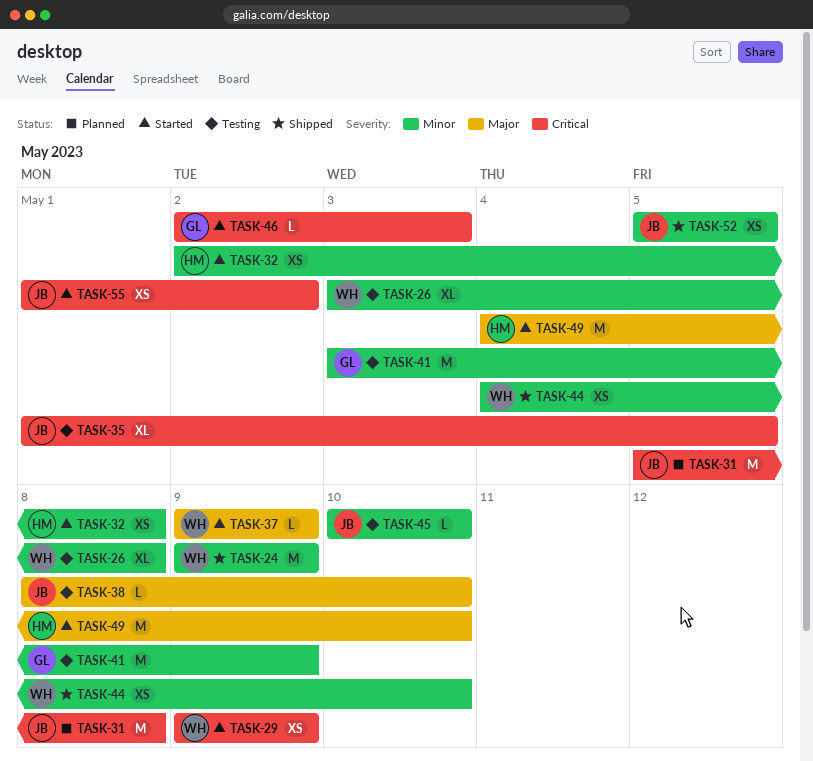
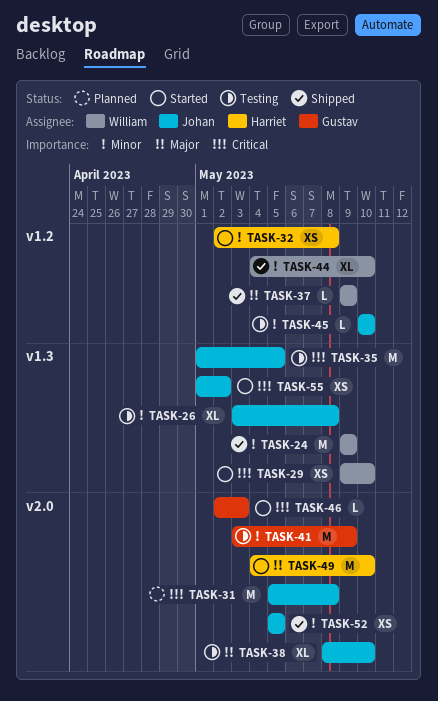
TASK-26, owner: William -> Johan
TASK-29, due: May 9 -> May 10
TASK-35, estimate: XL -> M
TASK-37, status: Started -> Shipped
TASK-38, estimate: L -> XL
TASK-44, estimate: XS -> XL

